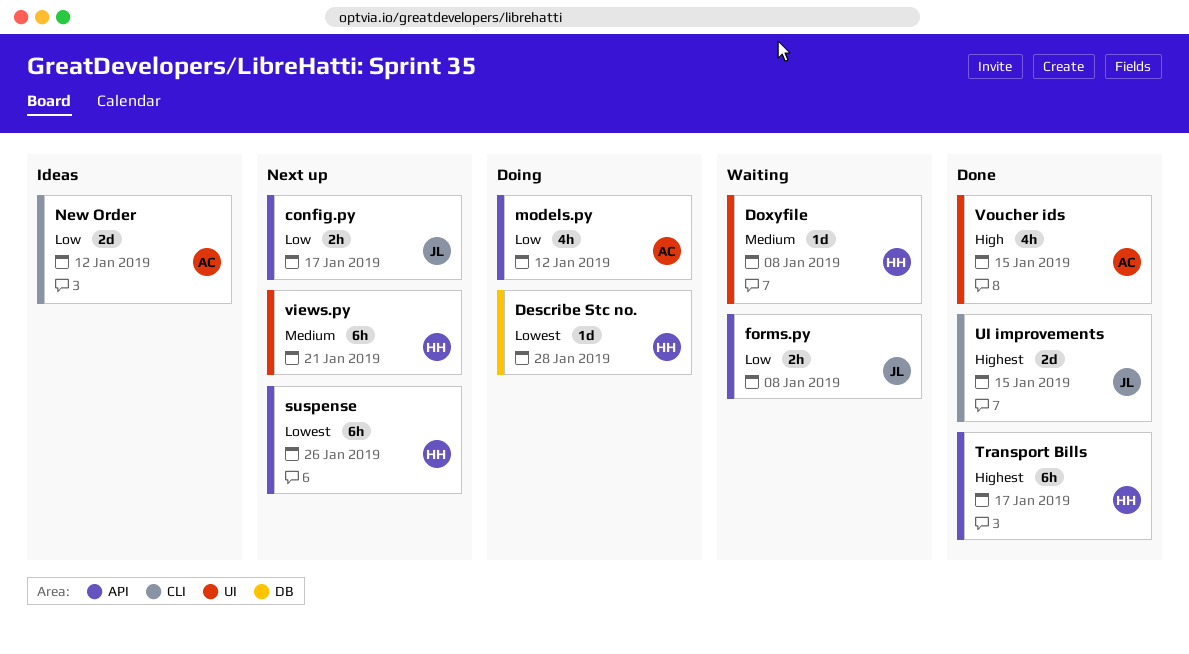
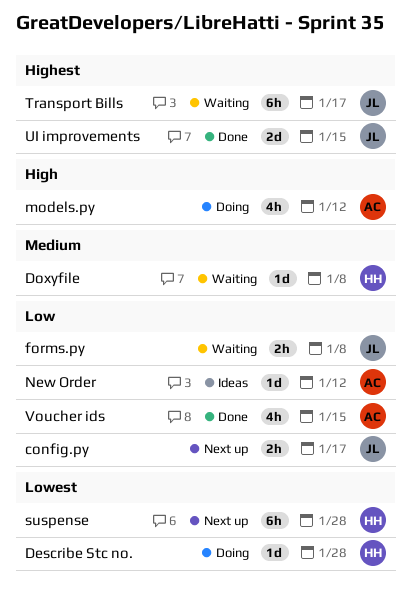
models.py, priority: Low -> High
New Order, estimate: 2d -> 1d
suspense, due: Jan 26 -> Jan 28
Transport Bills, status: Done -> Waiting
Transport Bills, owner: HH -> JL
views.py: present -> none
Voucher ids, priority: High -> Low

